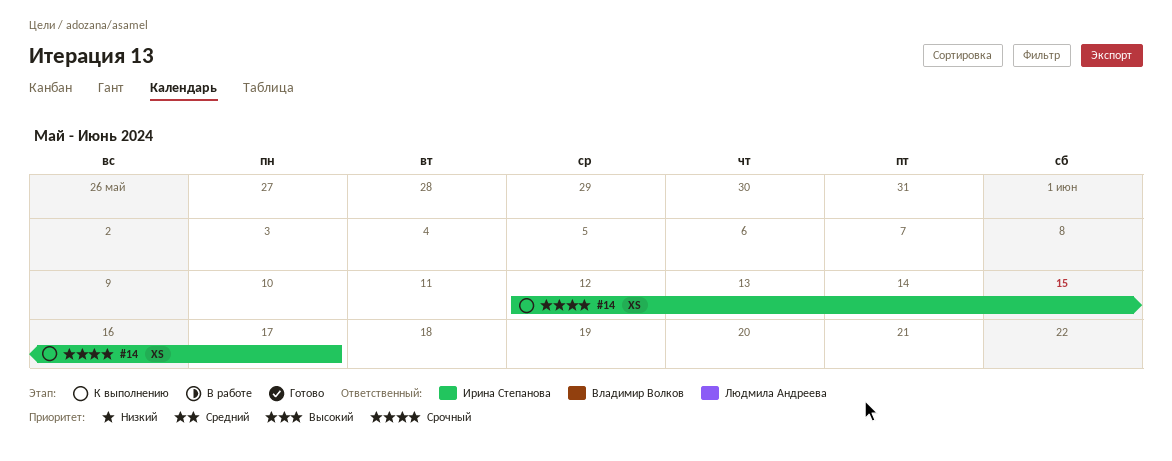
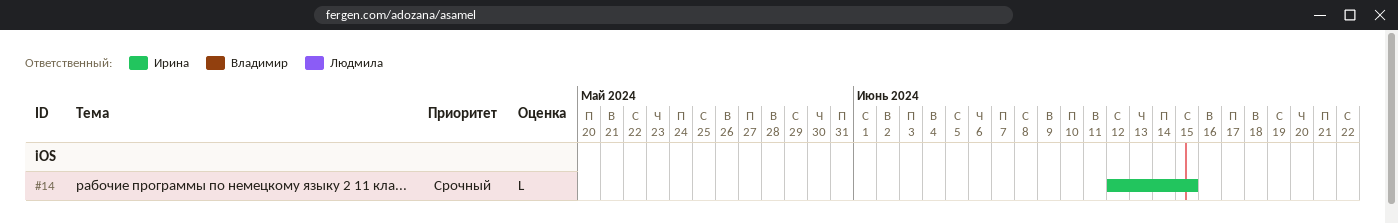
#14, estimate: XS -> L
#14, due: Jun 17 -> Jun 15

